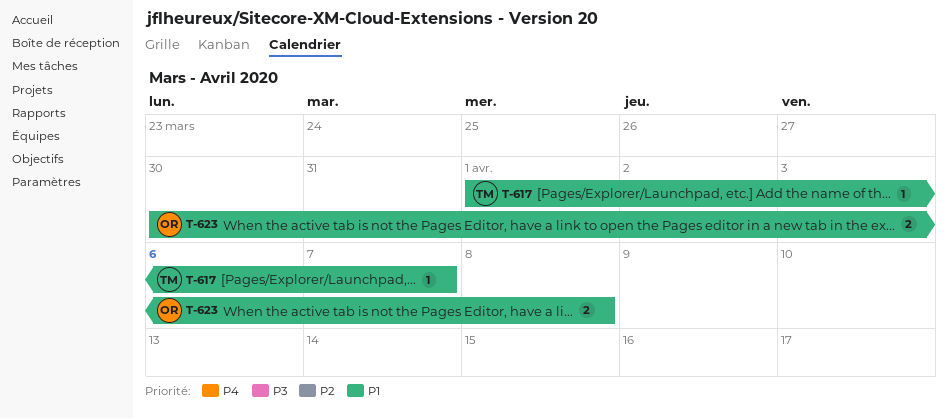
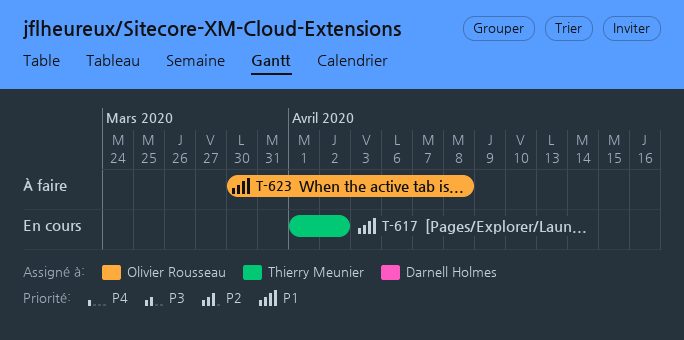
T-617, due: Apr 7 -> Apr 2

